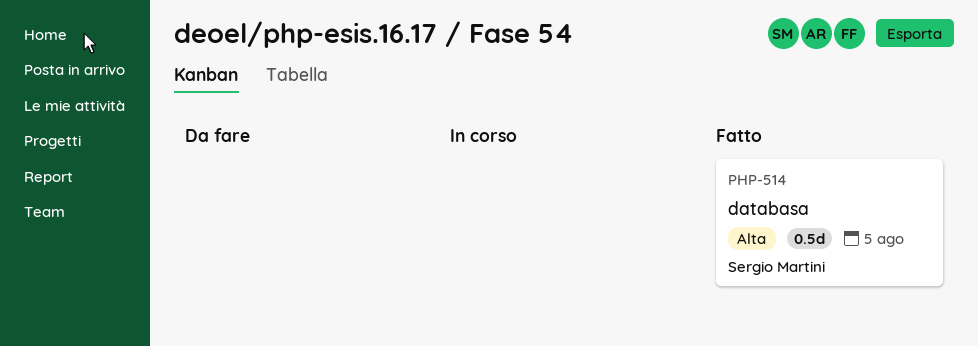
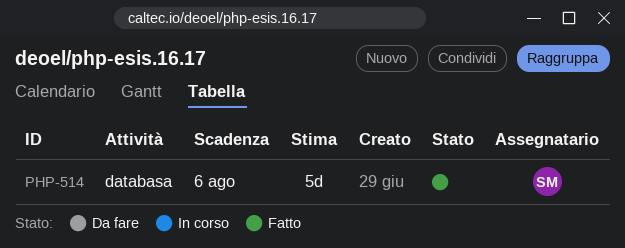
PHP-514, estimate: 0.5d -> 5d
PHP-514, due: Aug 5 -> Aug 6

